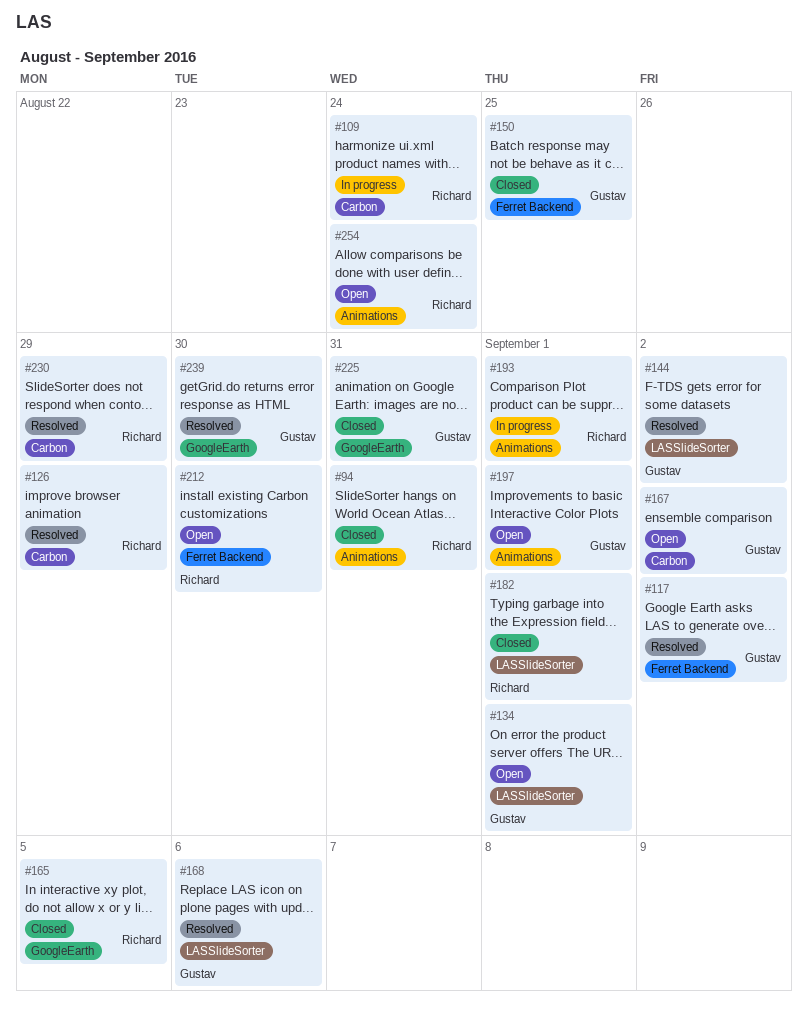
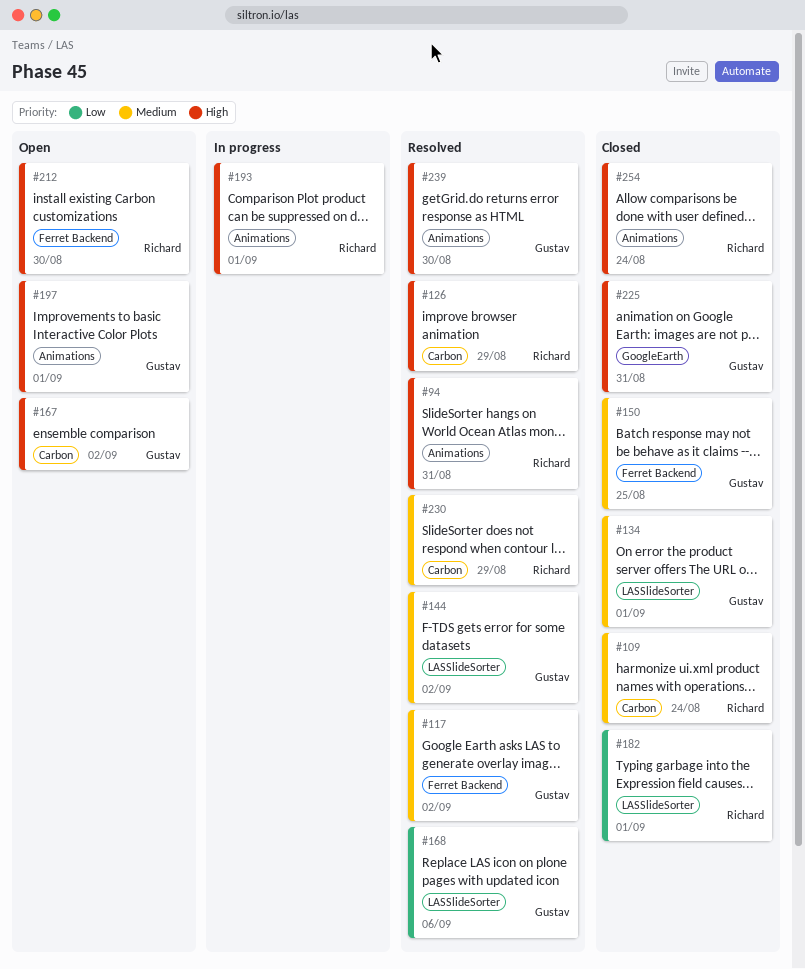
#94, status: Closed -> Resolved
#109, status: In progress -> Closed
#134, status: Open -> Closed
#165: present -> none
#239, label: GoogleEarth -> Animations
#254, status: Open -> Closed

